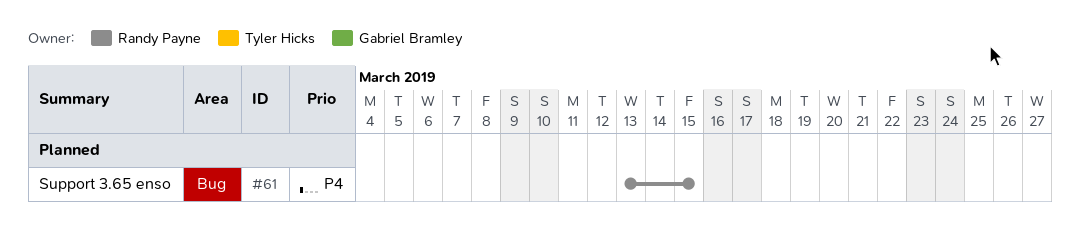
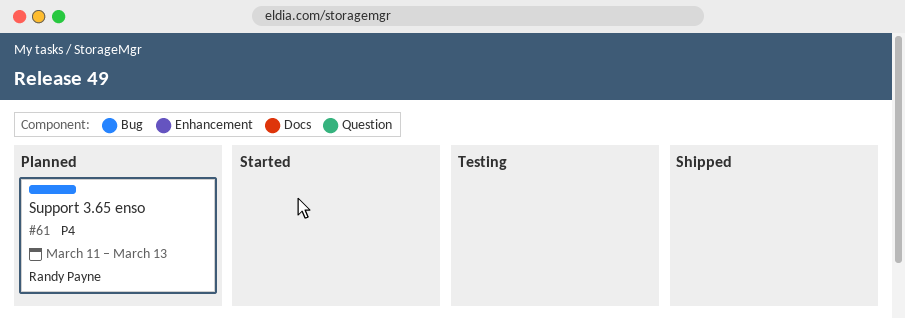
#61, start: Mar 13 -> Mar 11
#61, due: Mar 15 -> Mar 13

